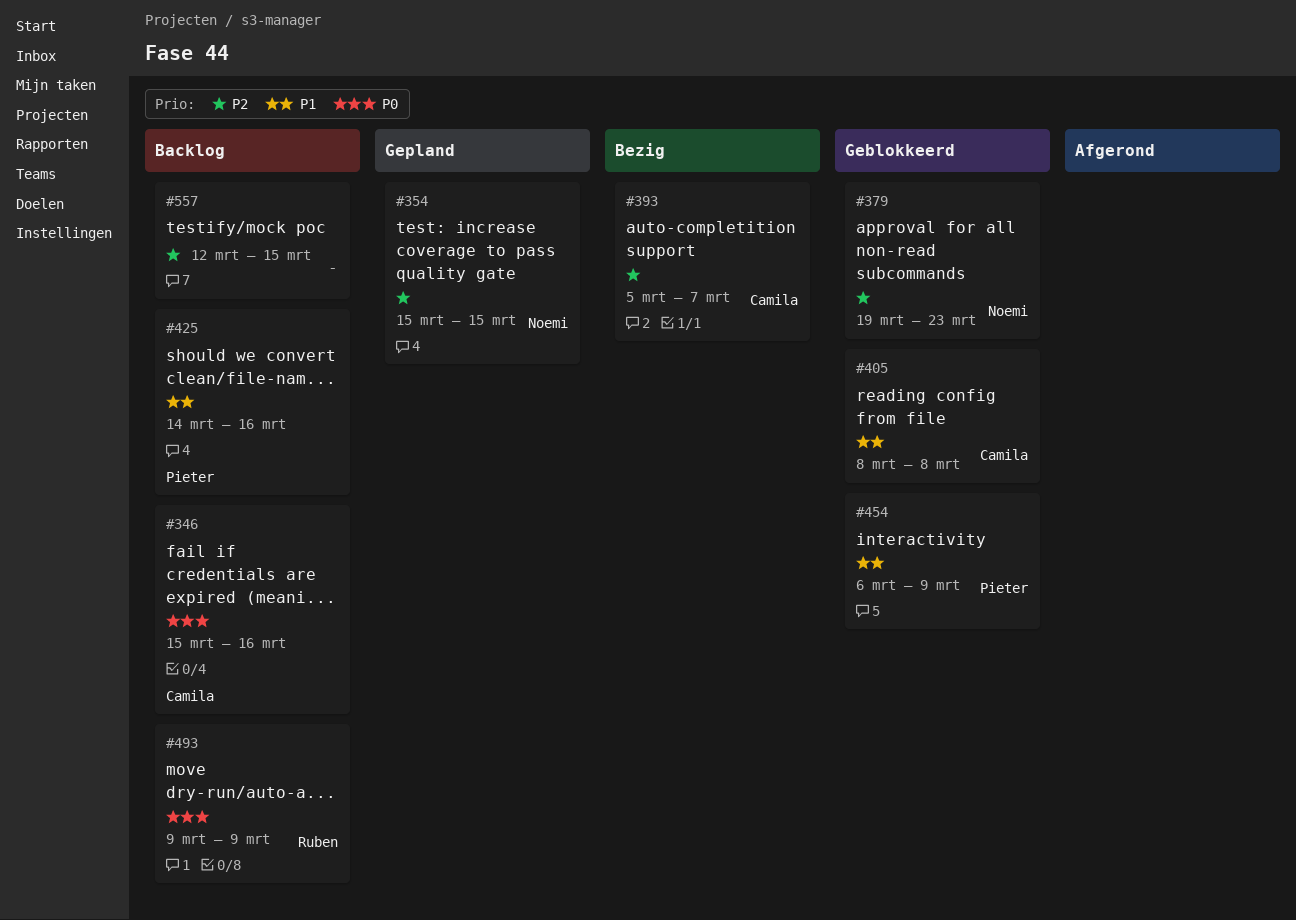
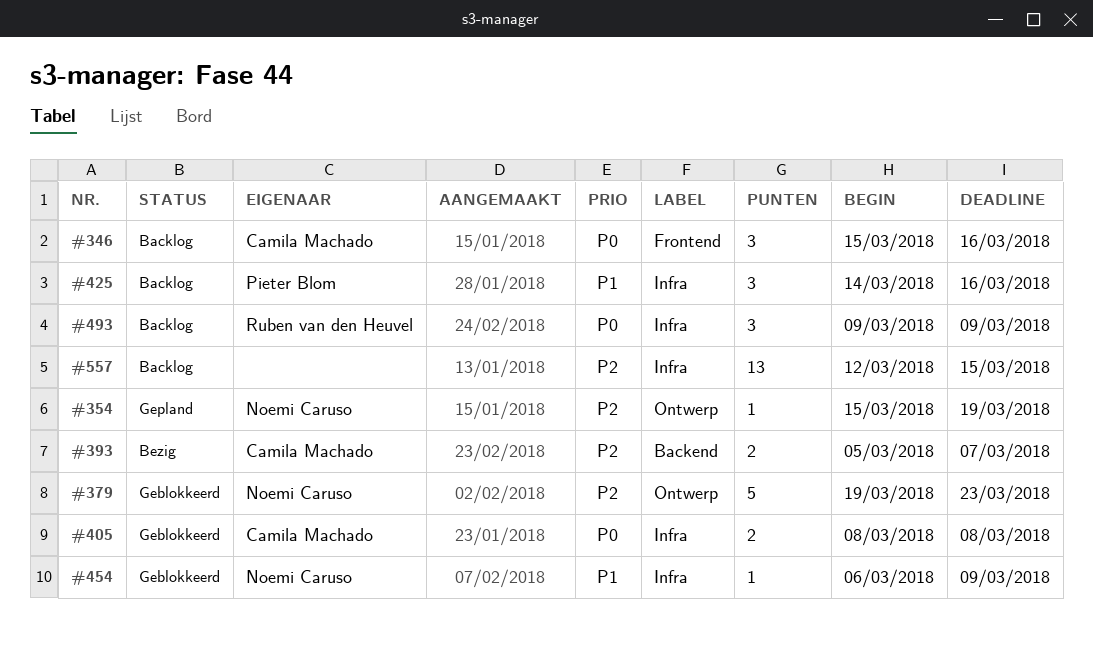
#354, due: Mar 15 -> Mar 19
#405, priority: P1 -> P0
#454, owner: Pieter Blom -> Noemi Caruso

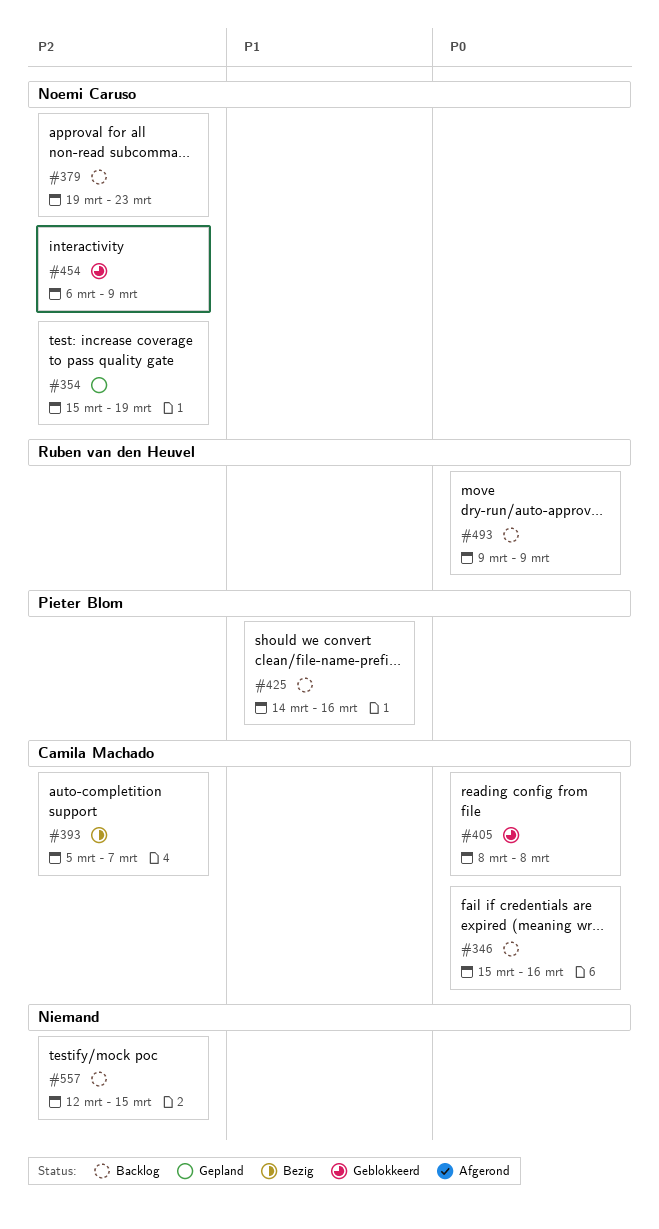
#379, status: Geblokkeerd -> Backlog
#454, priority: P1 -> P2

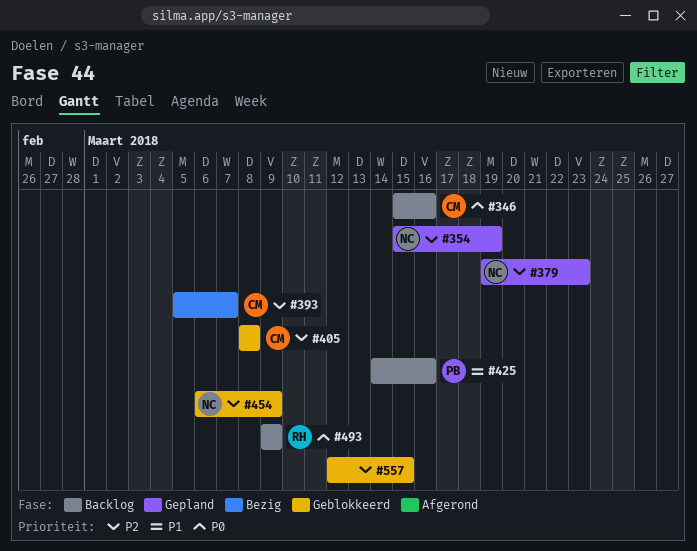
#379, status: Backlog -> Gepland
#405, priority: P0 -> P2
#557, status: Backlog -> Geblokkeerd

